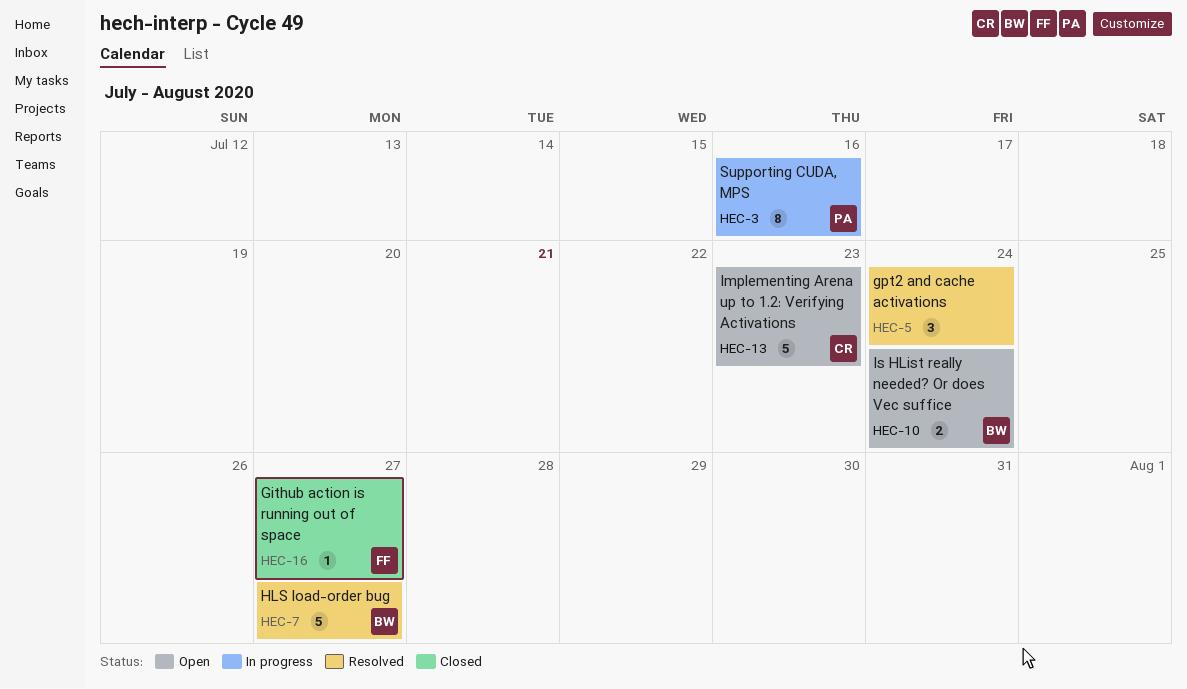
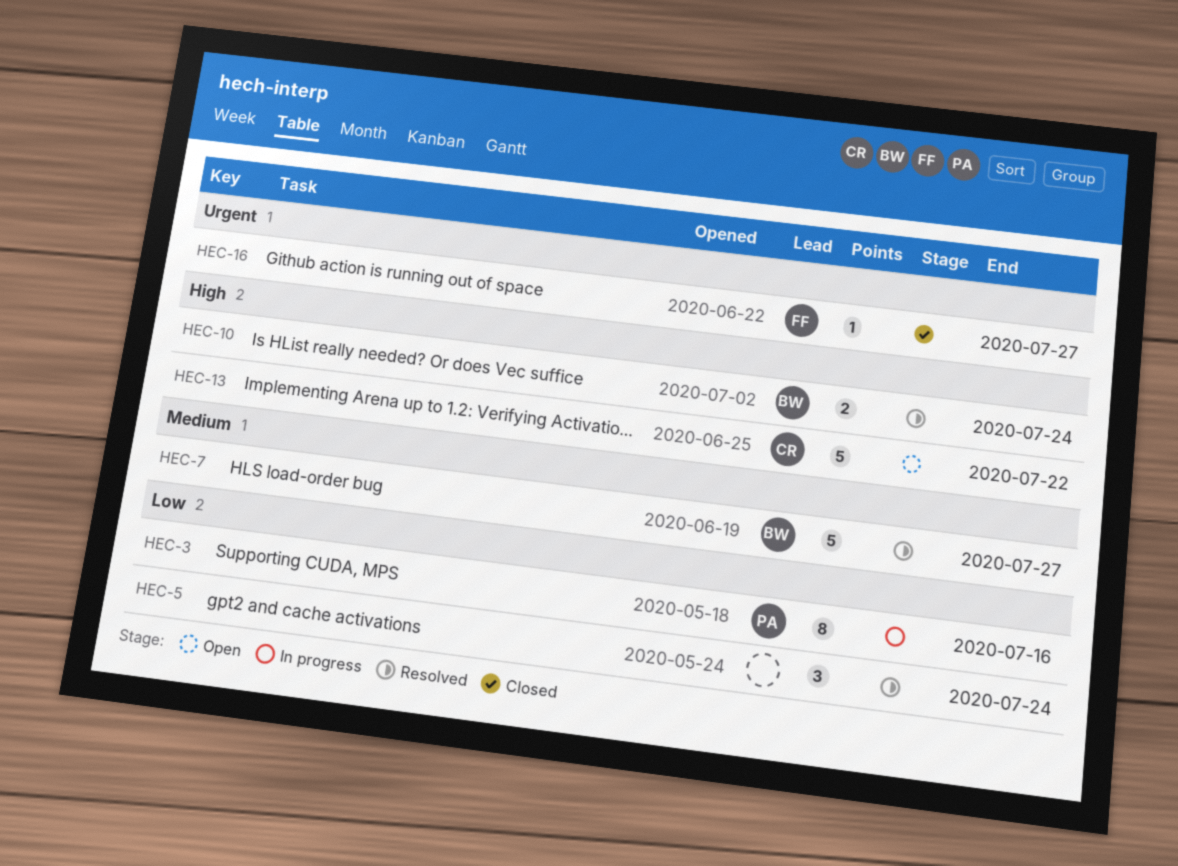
HEC-10, status: Open -> Resolved
HEC-13, due: Jul 23 -> Jul 22

